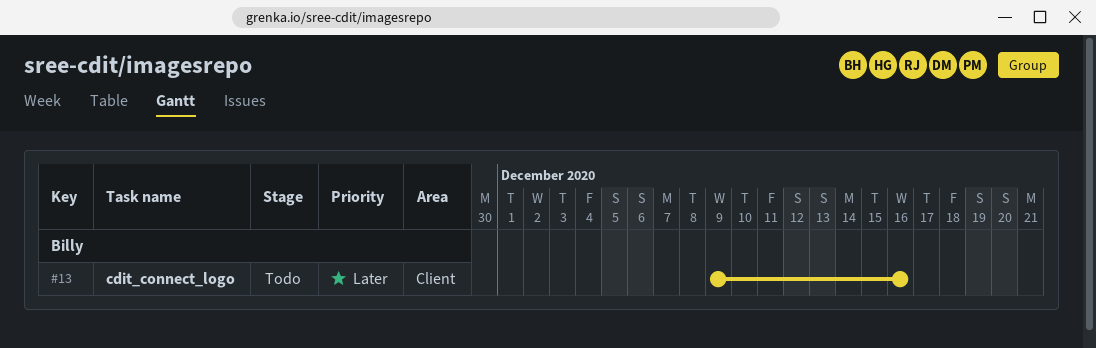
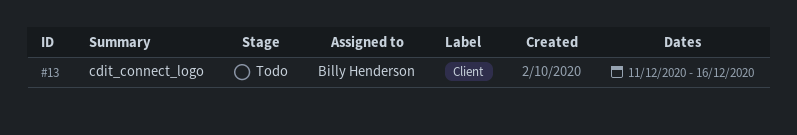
#13, start: Dec 9 -> Dec 11

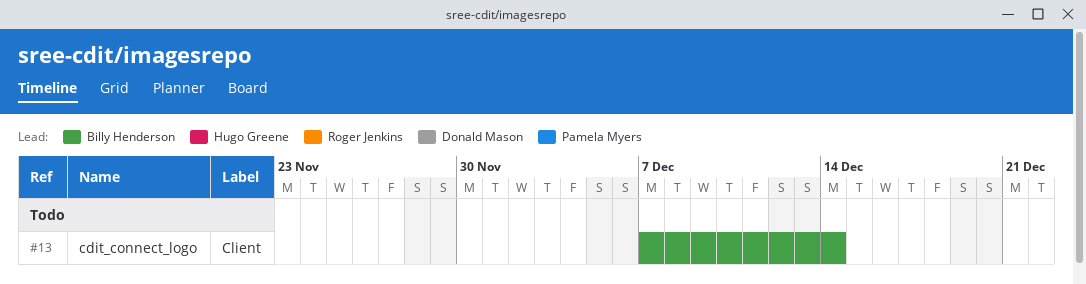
#13, start: Dec 11 -> Dec 7
#13, due: Dec 16 -> Dec 14

